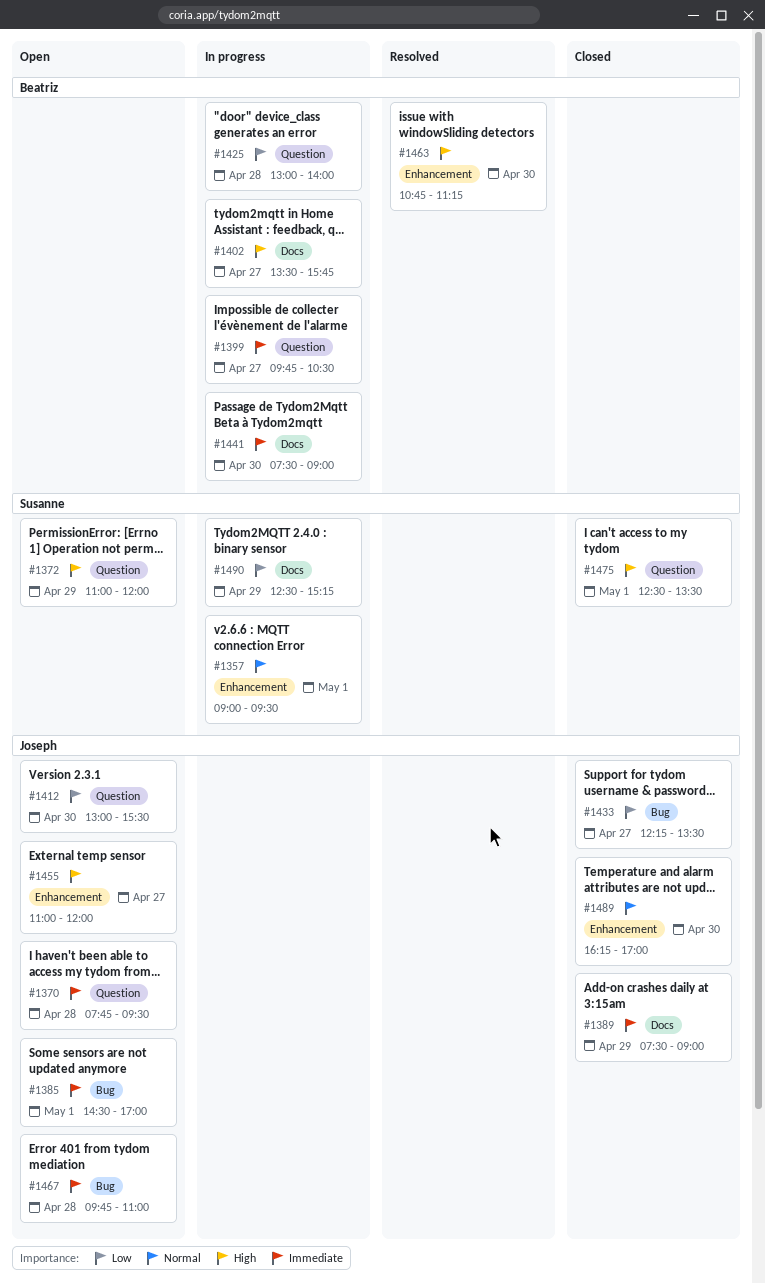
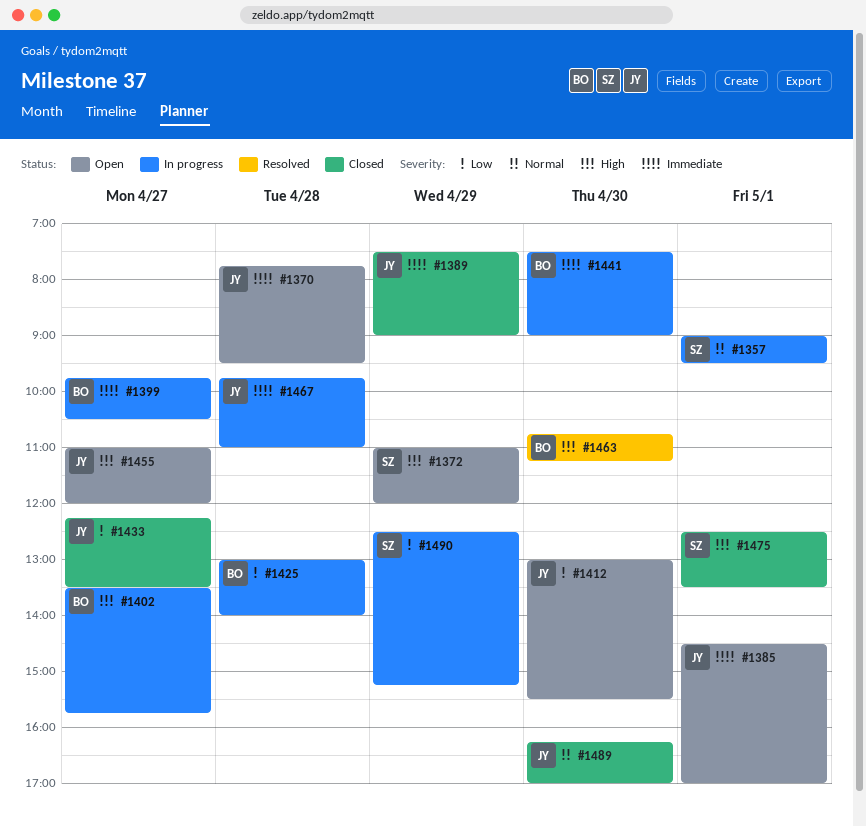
#1467, status: Open -> In progress

